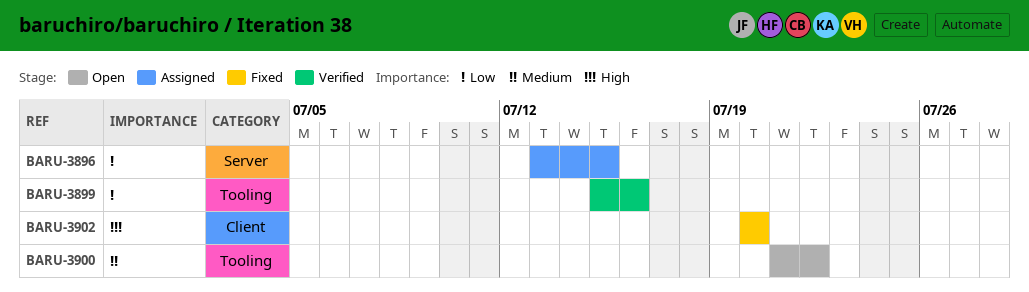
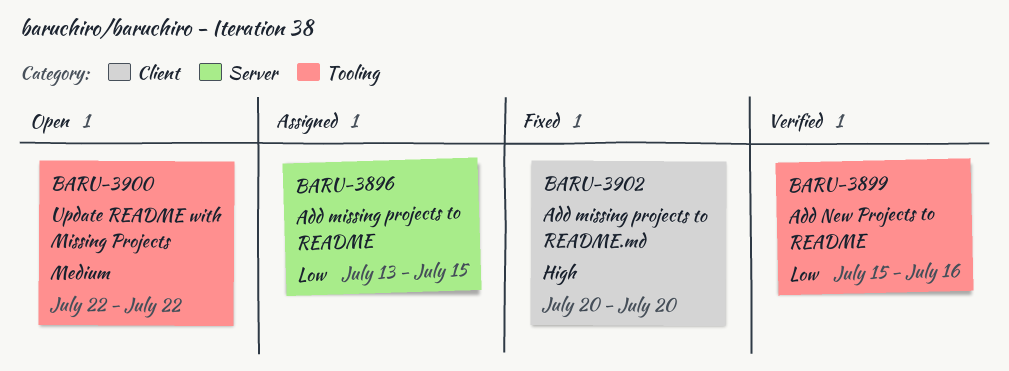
BARU-3900, start: Jul 21 -> Jul 22

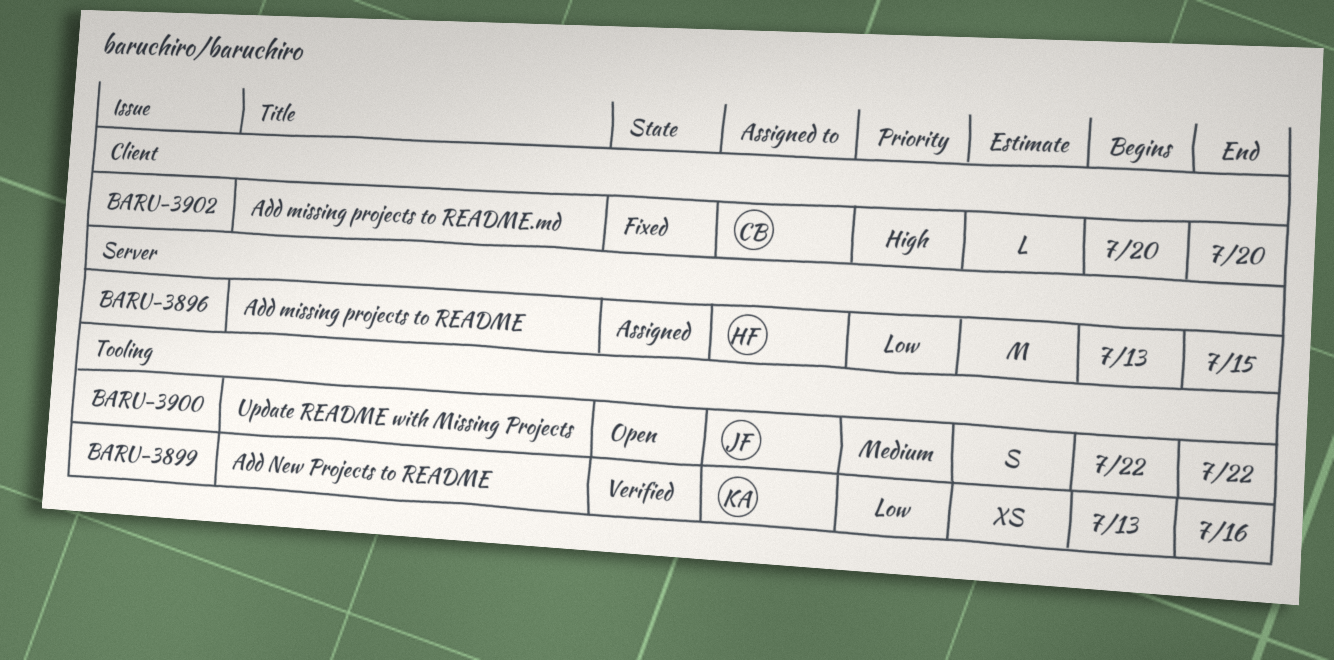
BARU-3899, start: Jul 15 -> Jul 13

